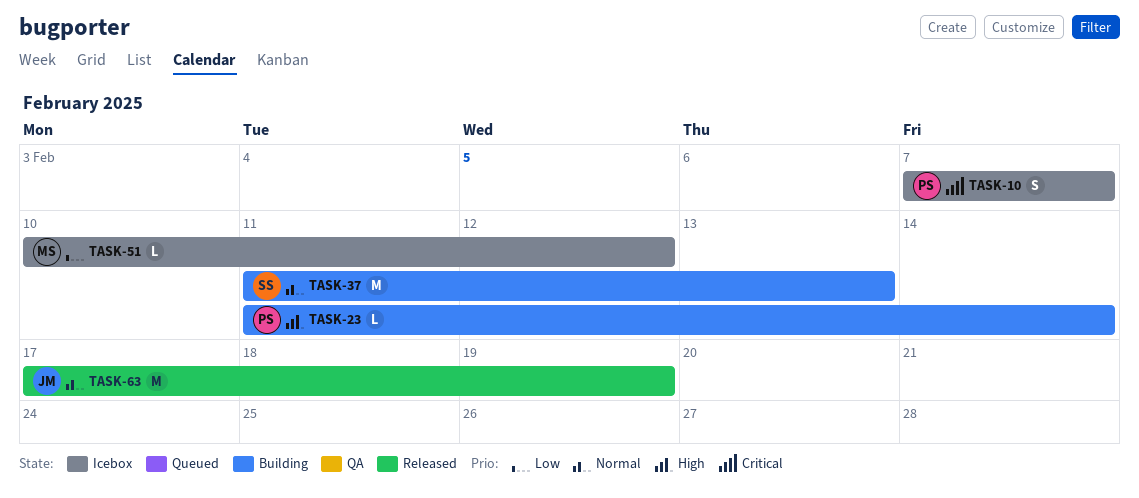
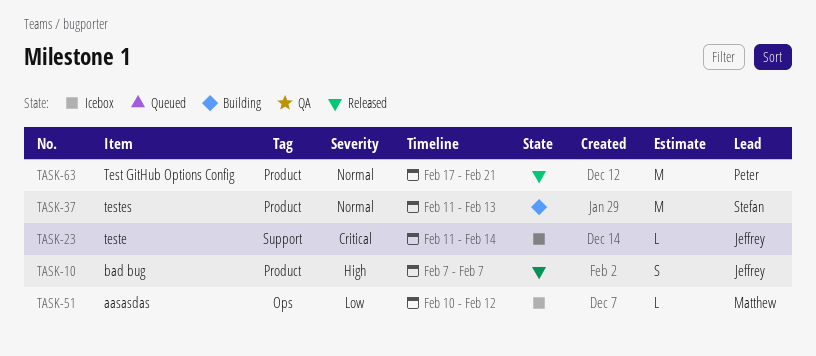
TASK-10, status: Icebox -> Released
TASK-10, owner: Peter -> Jeffrey
TASK-10, priority: Critical -> High
TASK-23, status: Building -> Icebox
TASK-23, owner: Peter -> Jeffrey
TASK-23, priority: High -> Critical
TASK-63, owner: Jeffrey -> Peter
TASK-63, due: Feb 19 -> Feb 21

